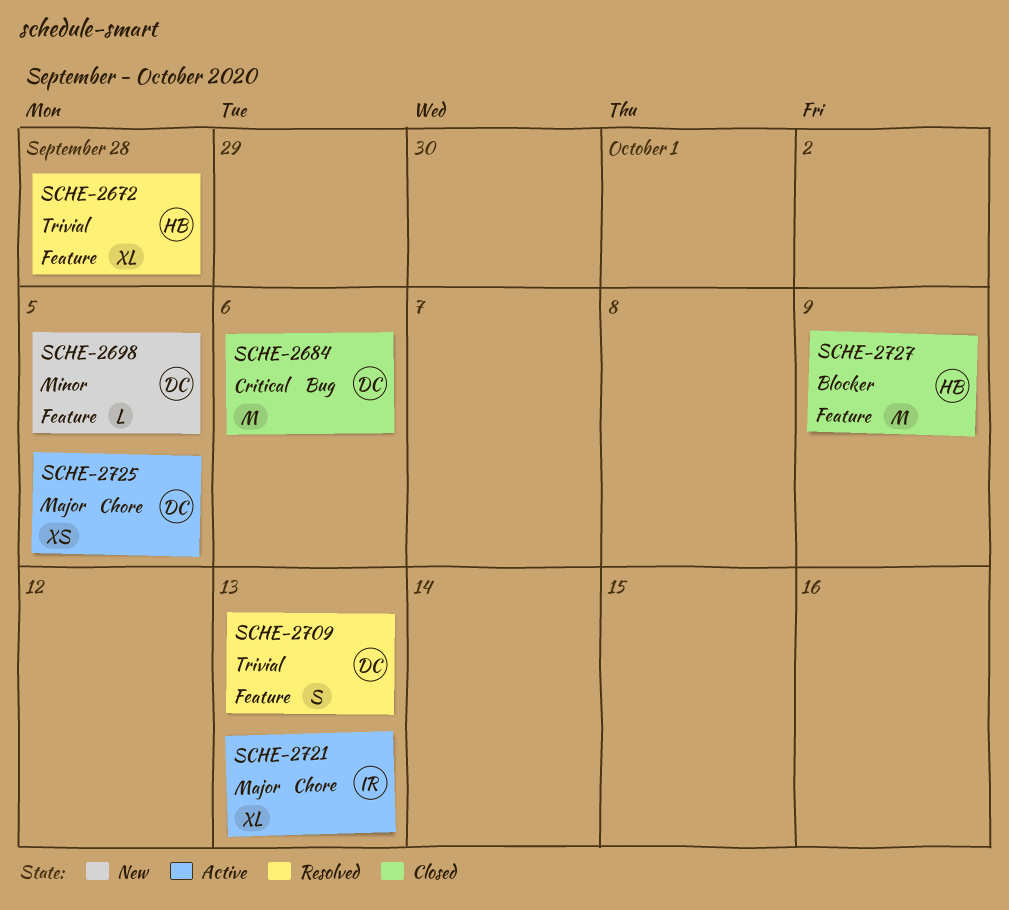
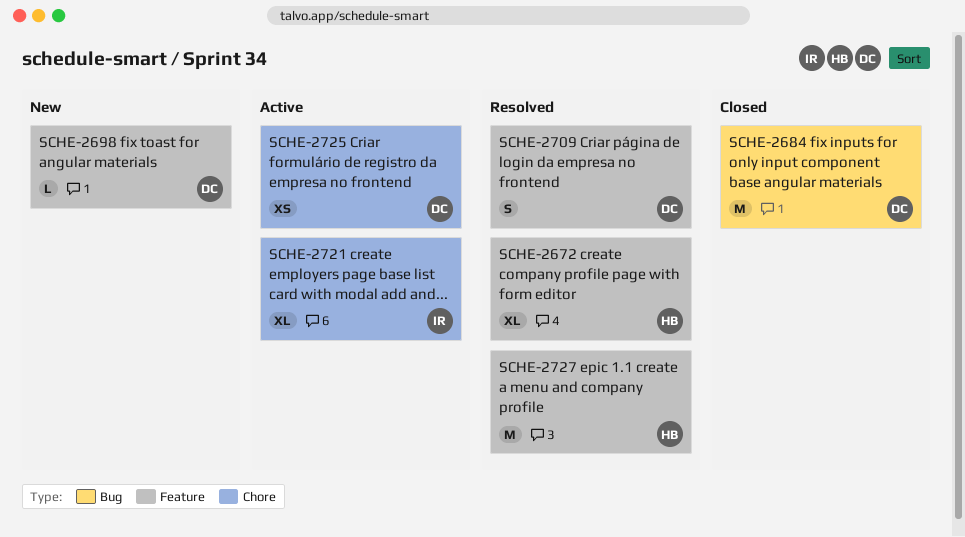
SCHE-2727, status: Closed -> Resolved

